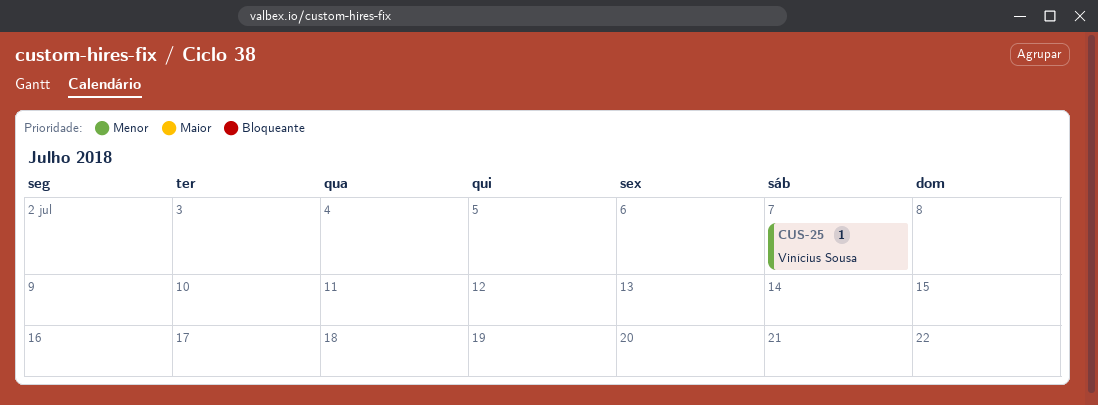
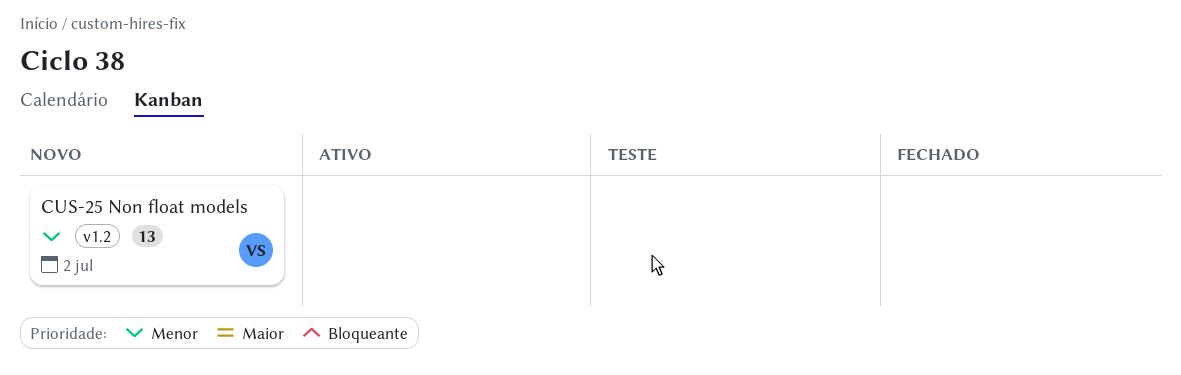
CUS-25, estimate: 1 -> 13
CUS-25, due: Jul 7 -> Jul 2

